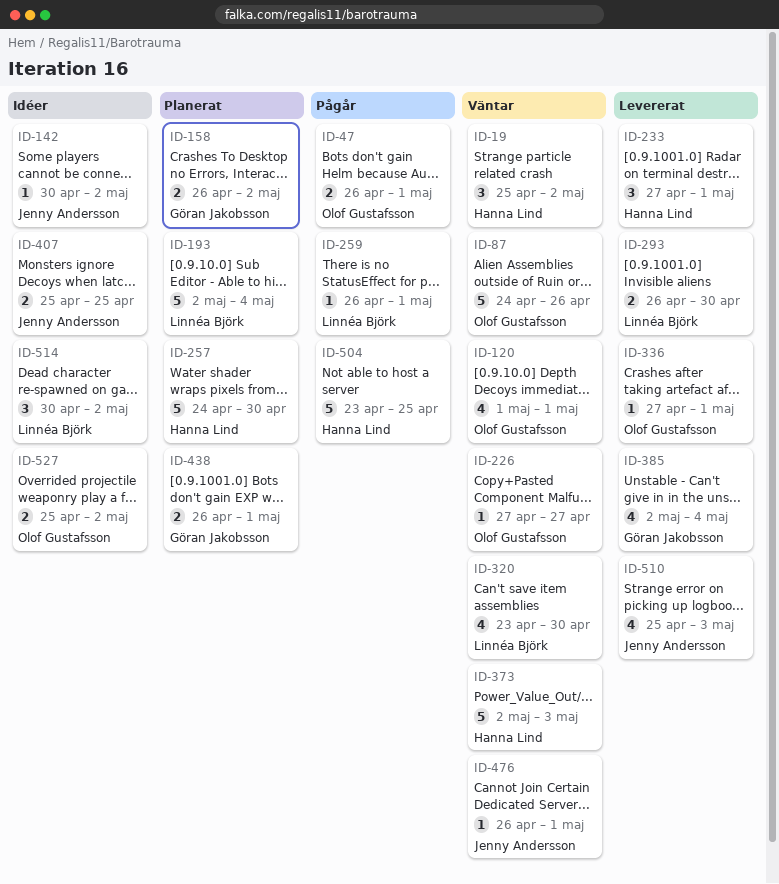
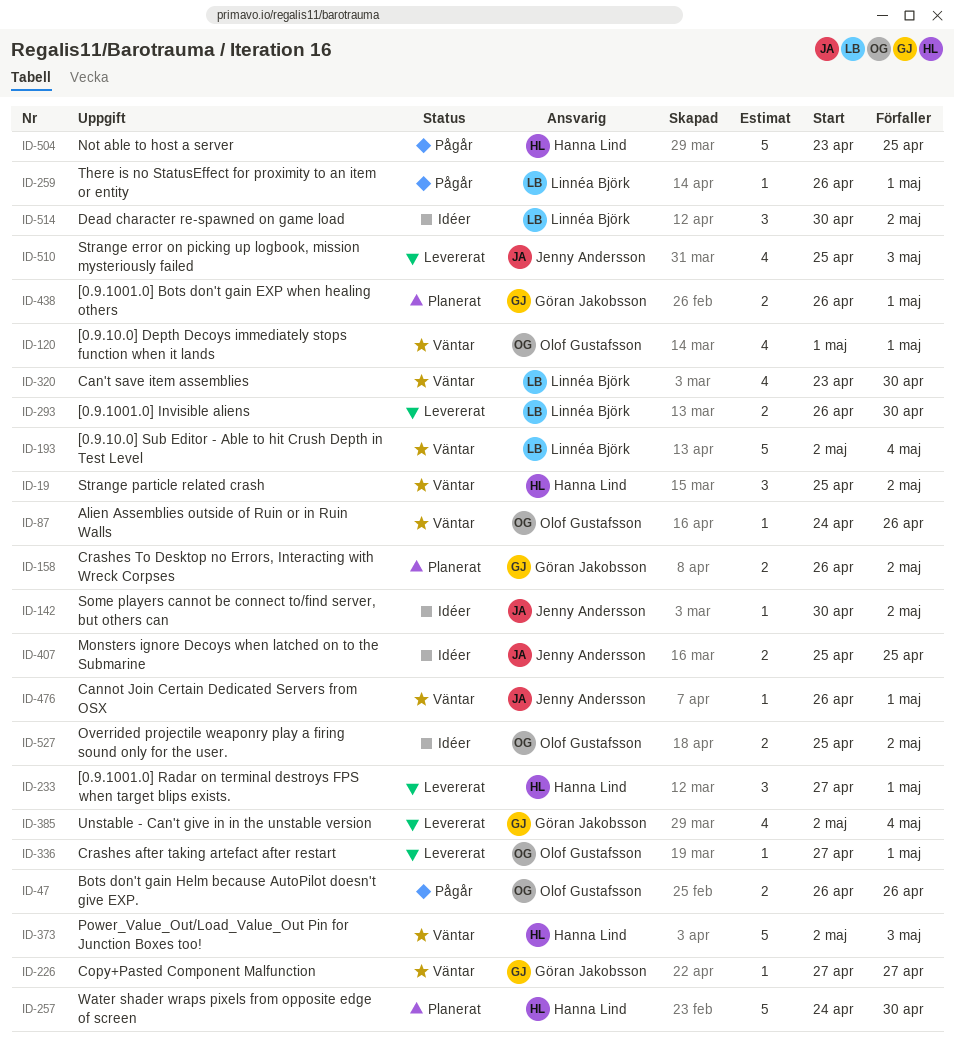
ID-47, due: May 1 -> Apr 26
ID-87, estimate: 5 -> 1
ID-193, status: Planerat -> Väntar
ID-226, owner: Olof Gustafsson -> Göran Jakobsson

